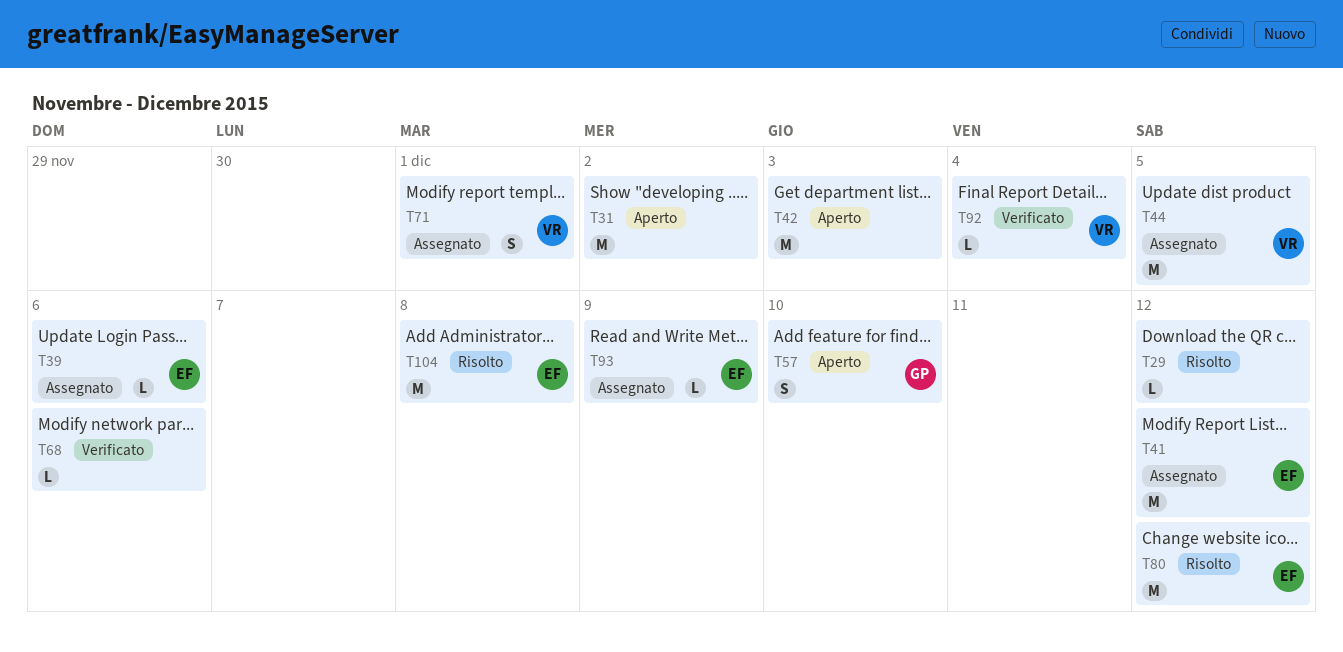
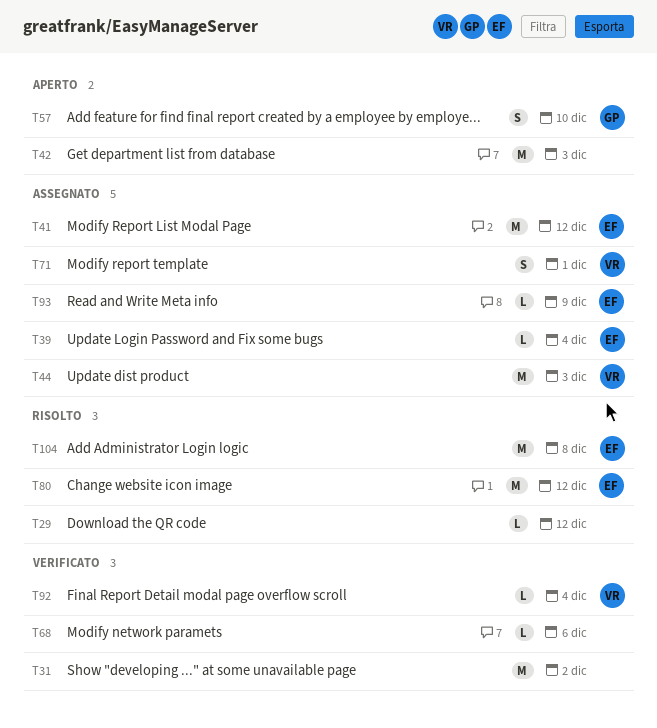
T31, status: Aperto -> Verificato
T39, due: Dec 6 -> Dec 4
T44, due: Dec 5 -> Dec 3

